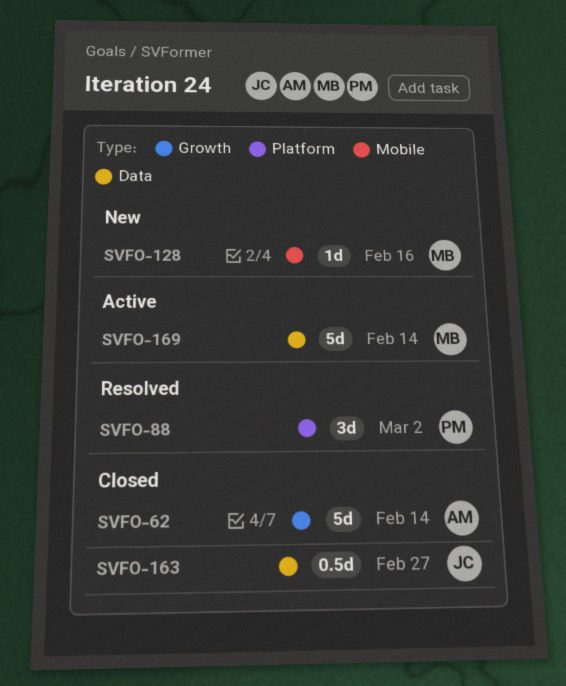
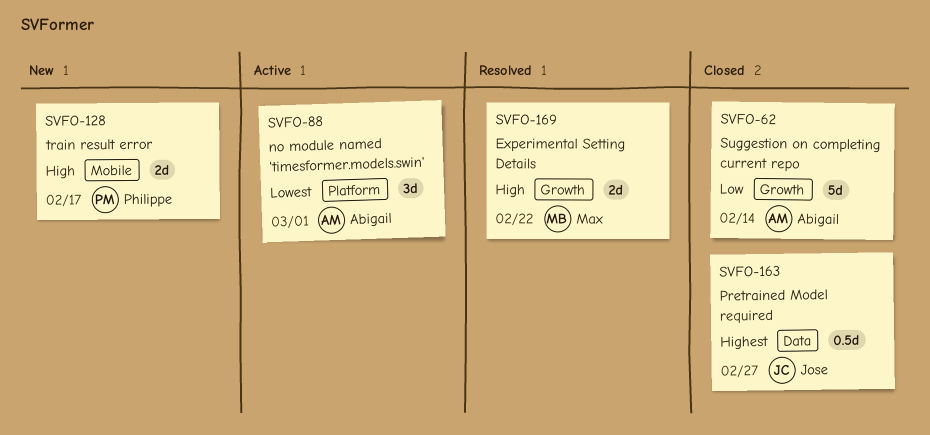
SVFO-88, status: Resolved -> Active
SVFO-88, owner: Philippe -> Abigail
SVFO-88, due: Mar 2 -> Mar 1
SVFO-128, owner: Max -> Philippe
SVFO-128, estimate: 1d -> 2d
SVFO-128, due: Feb 16 -> Feb 17
SVFO-169, status: Active -> Resolved
SVFO-169, label: Data -> Growth
SVFO-169, estimate: 5d -> 2d
SVFO-169, due: Feb 14 -> Feb 22

